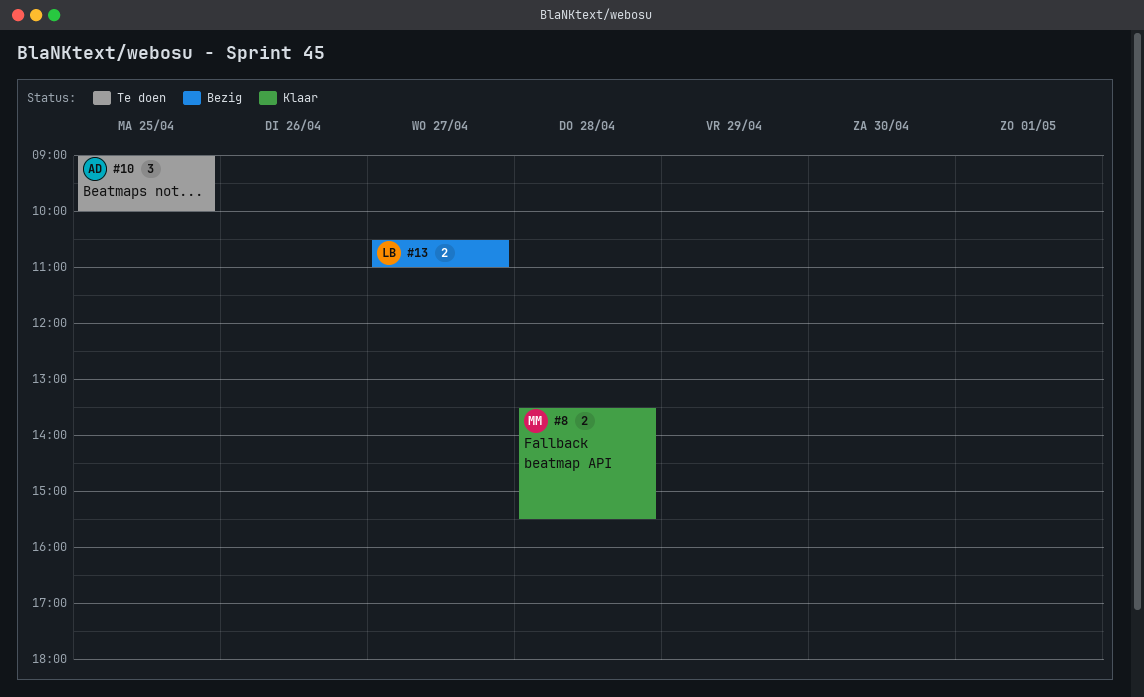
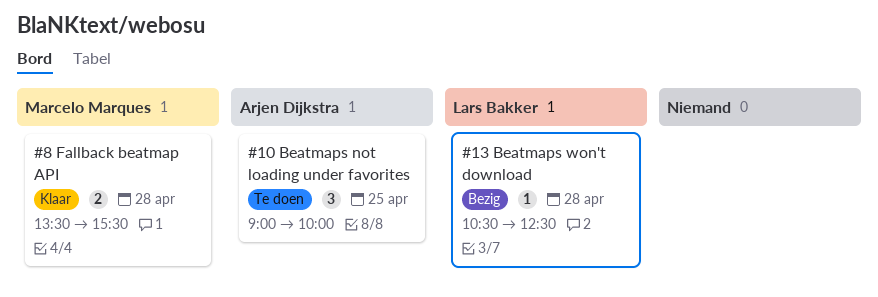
#13, estimate: 2 -> 1
#13, day: Apr 27 -> Apr 28
#13, ends: 11:00 -> 12:30

